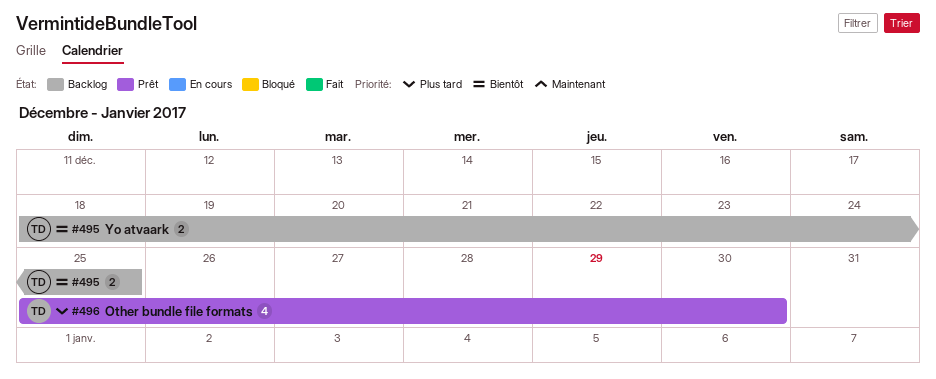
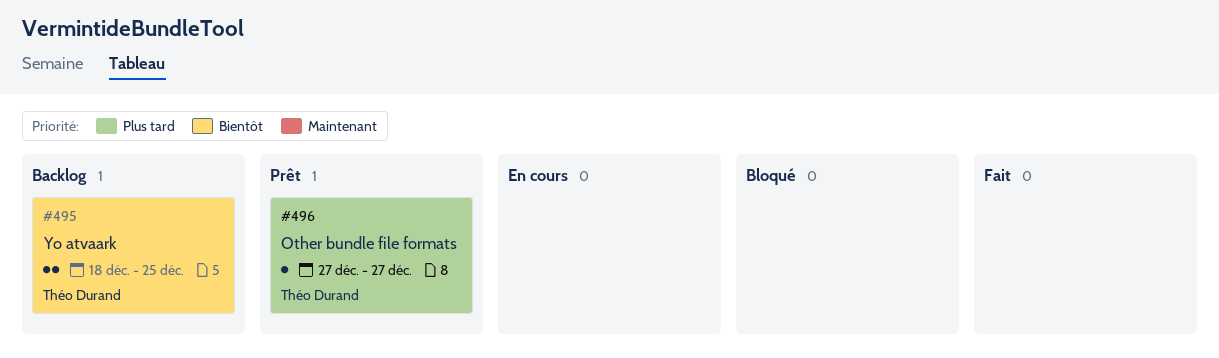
#496, estimate: 4 -> 1
#496, start: Dec 25 -> Dec 27
#496, due: Dec 30 -> Dec 27

